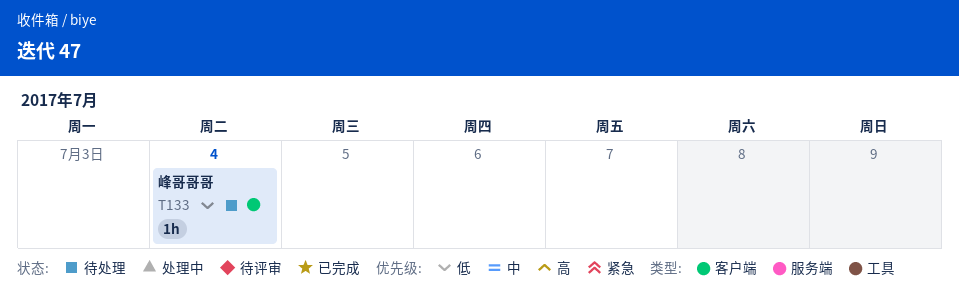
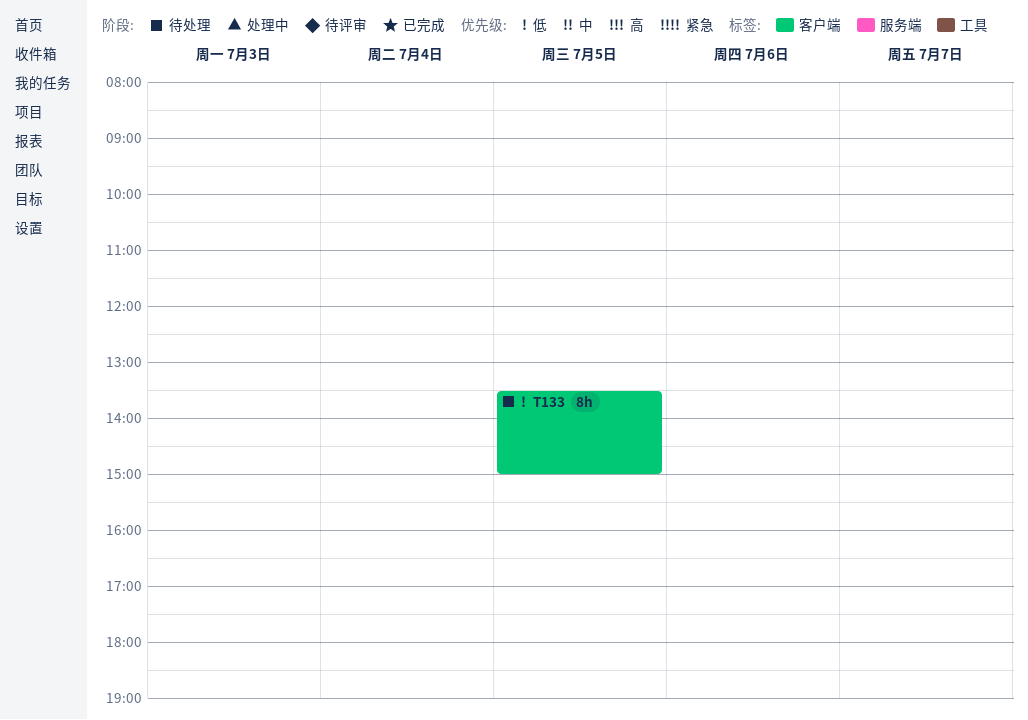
T133, estimate: 1h -> 8h
T133, day: Jul 4 -> Jul 5

